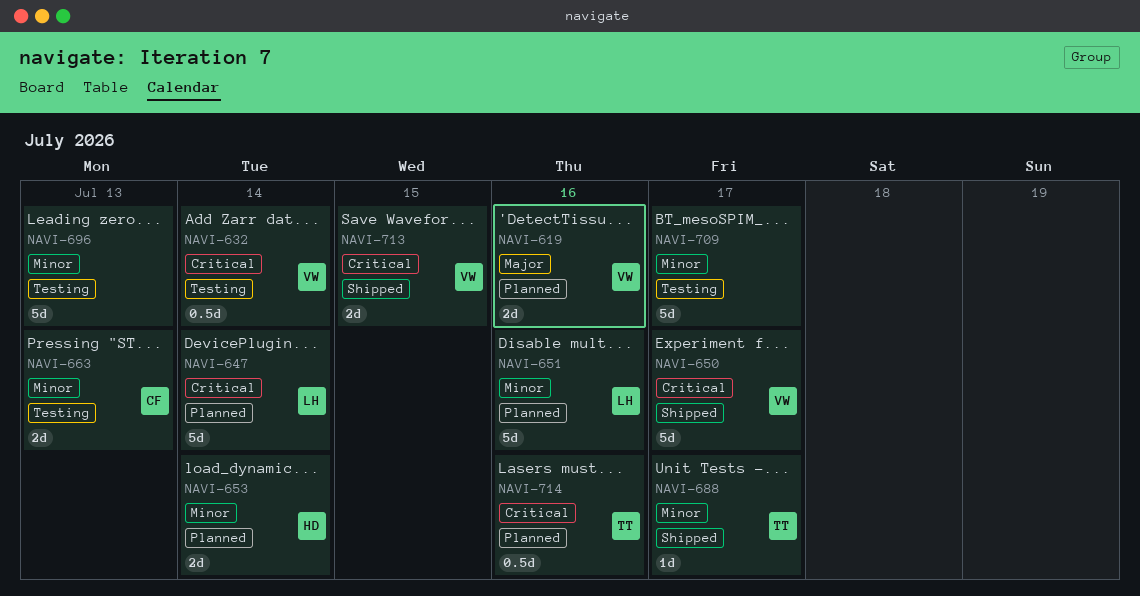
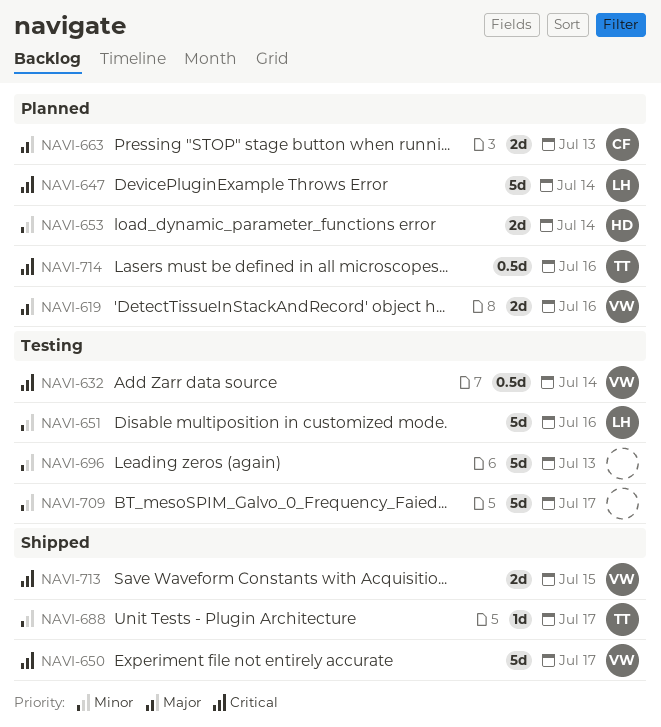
NAVI-651, status: Planned -> Testing
NAVI-663, status: Testing -> Planned
NAVI-663, priority: Minor -> Major

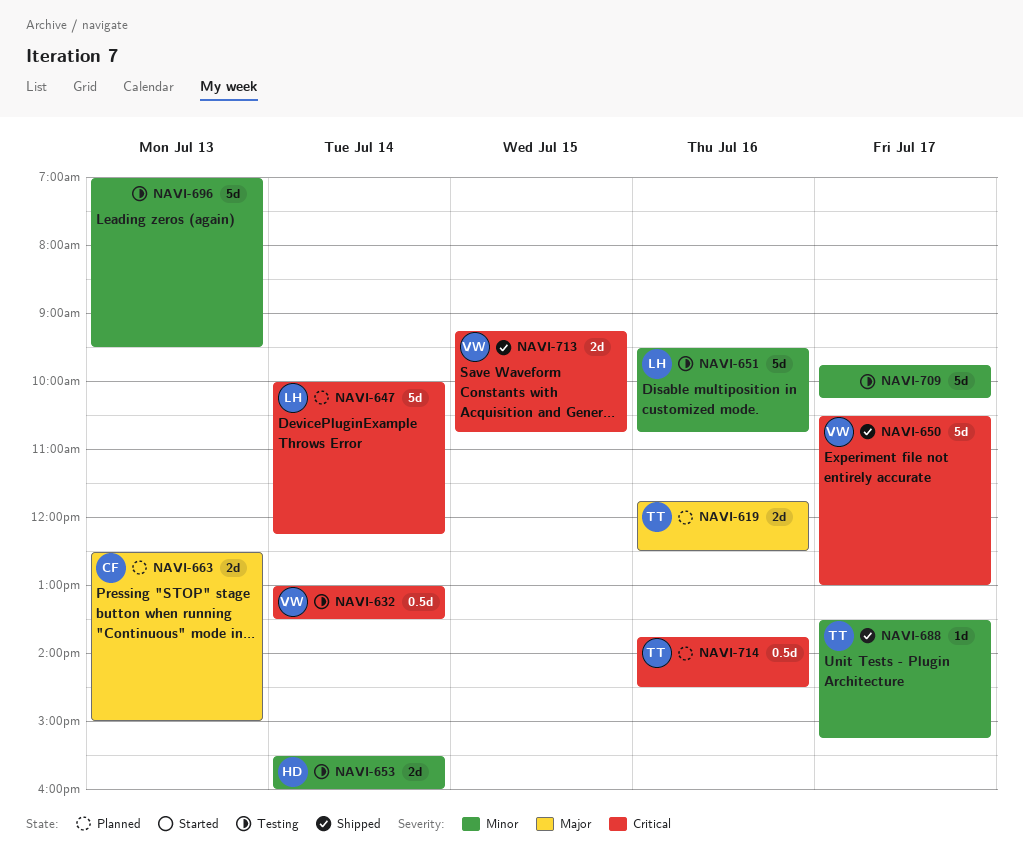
NAVI-619, owner: VW -> TT
NAVI-653, status: Planned -> Testing

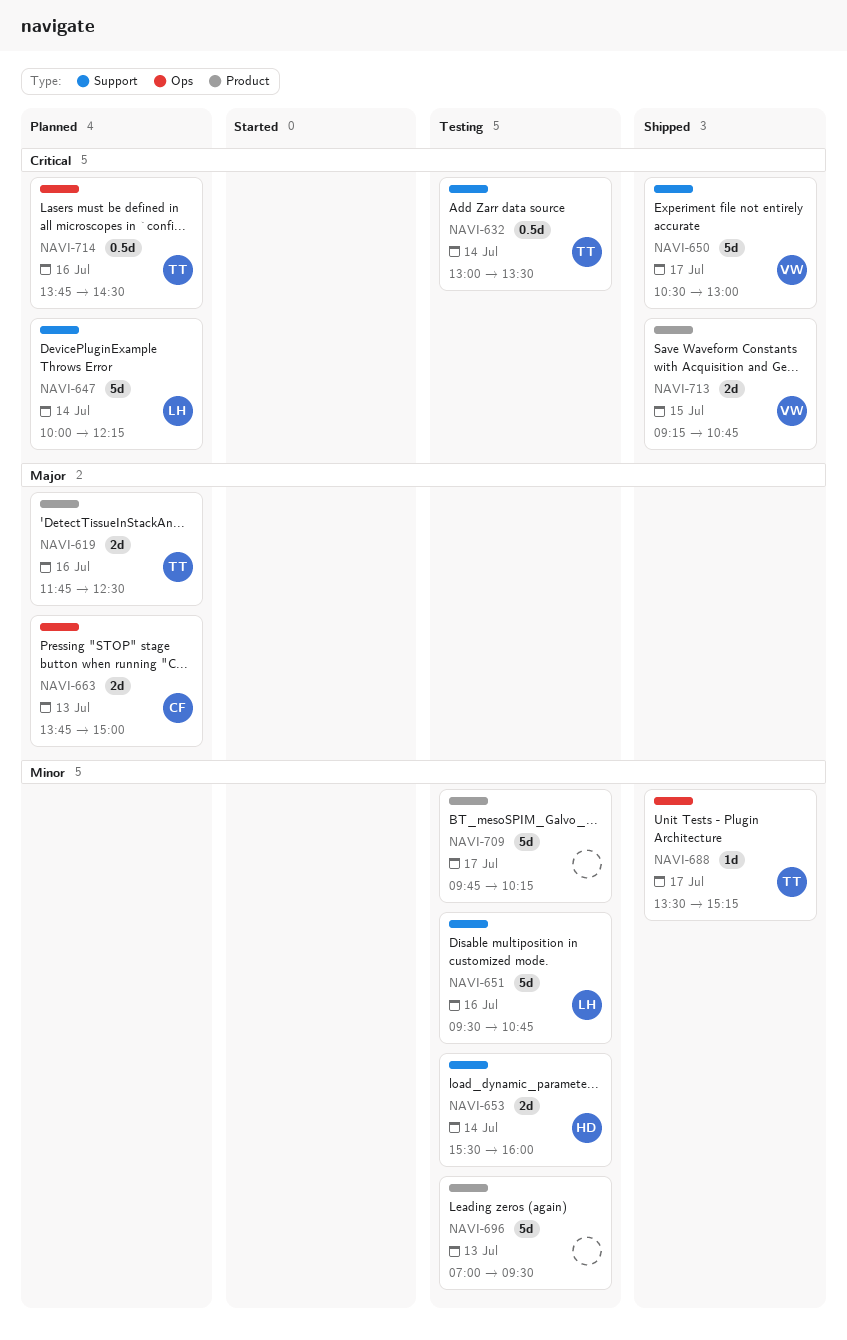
NAVI-632, owner: VW -> TT
NAVI-663, begins: 12:30 -> 13:45

